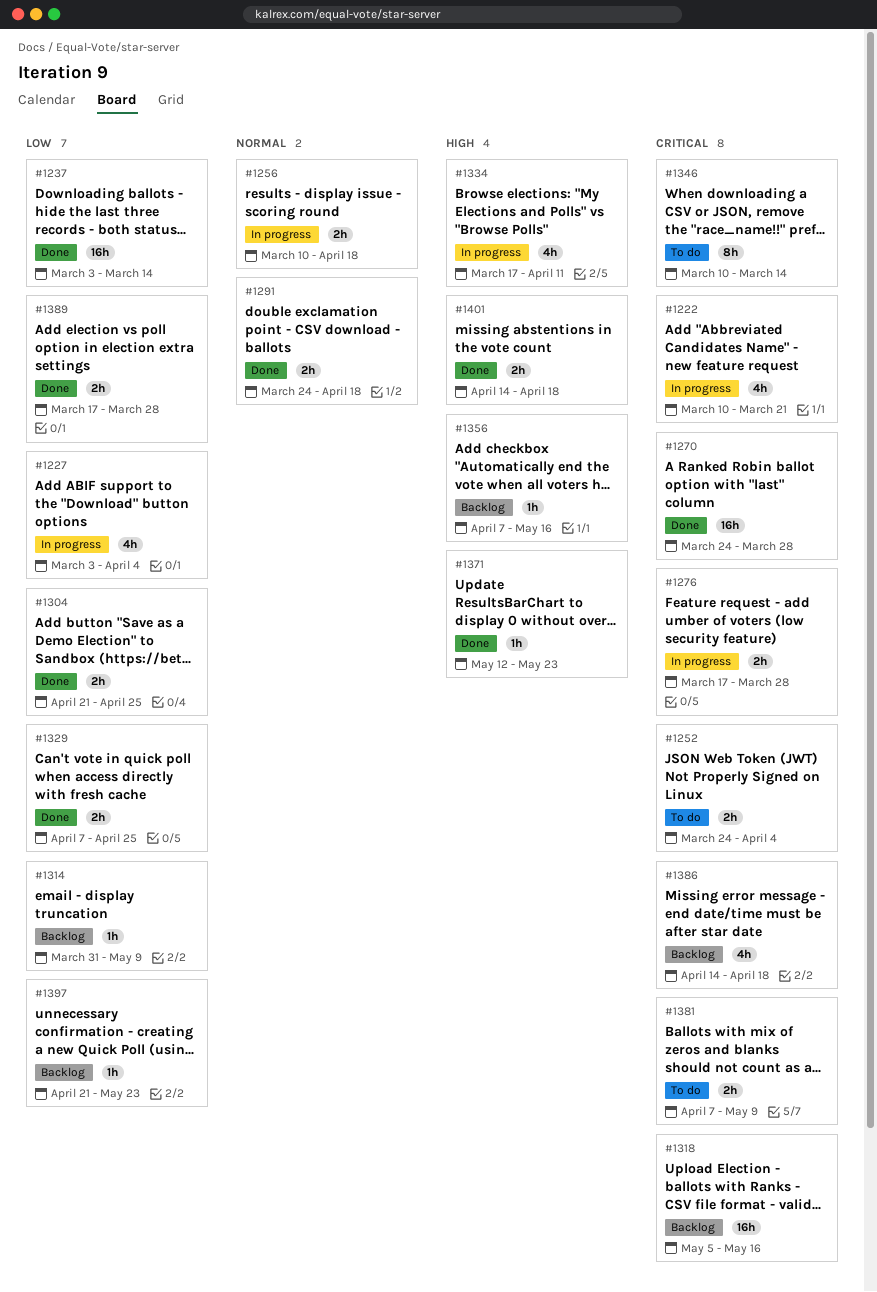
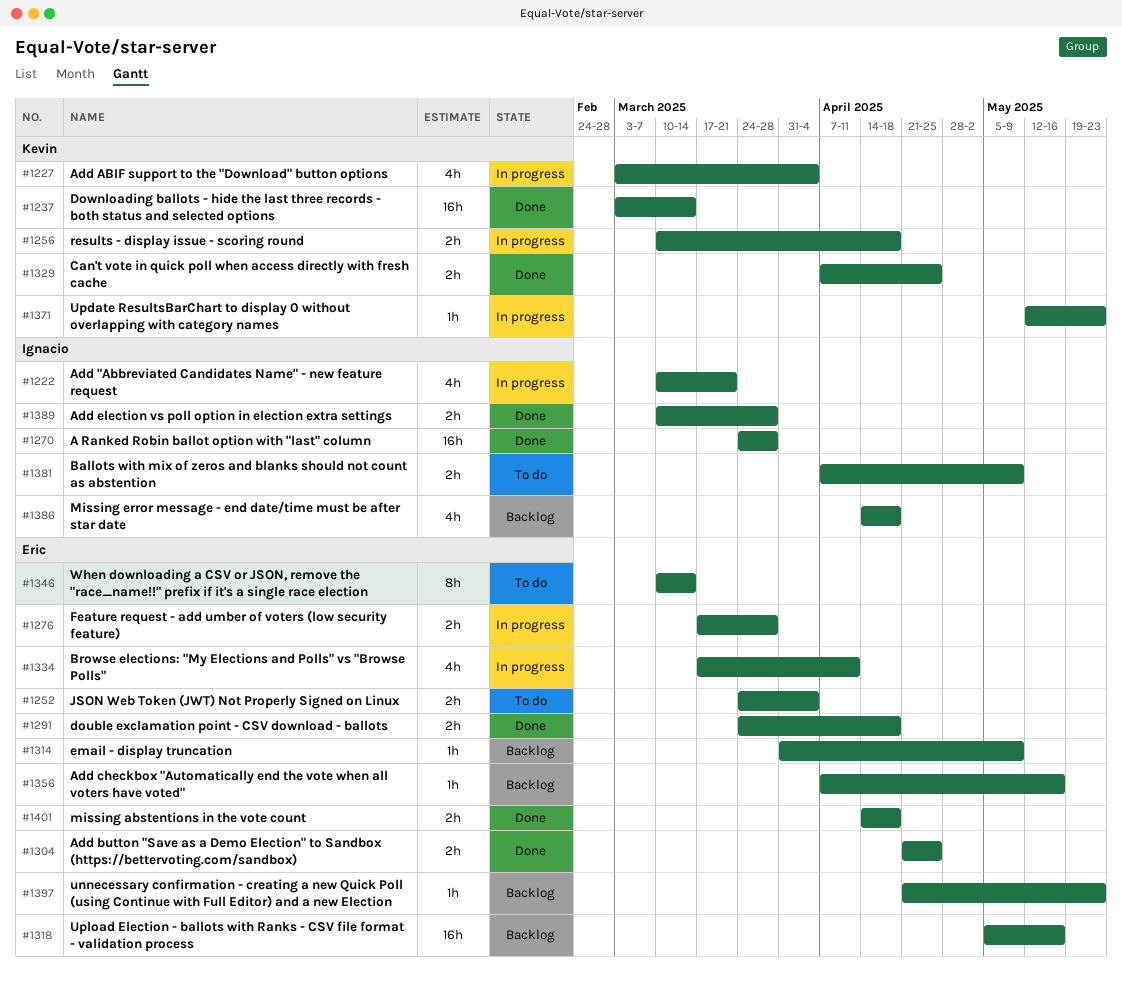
#1371, status: Done -> In progress
#1389, start: Mar 17 -> Mar 10

